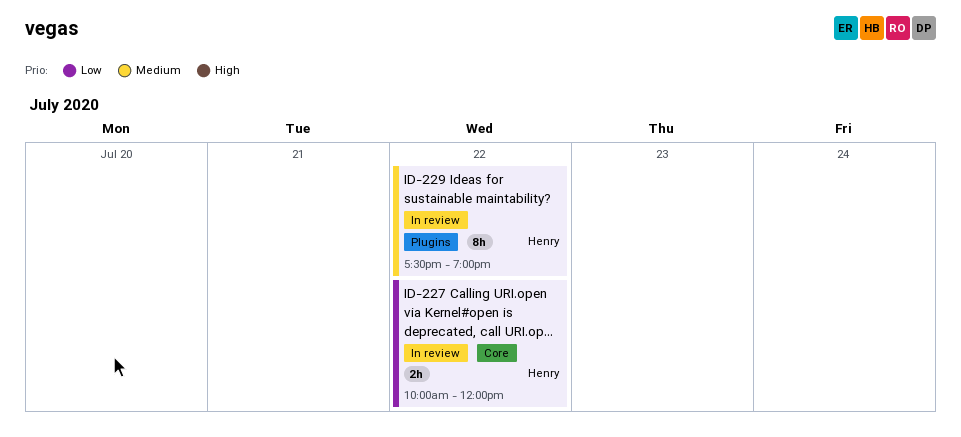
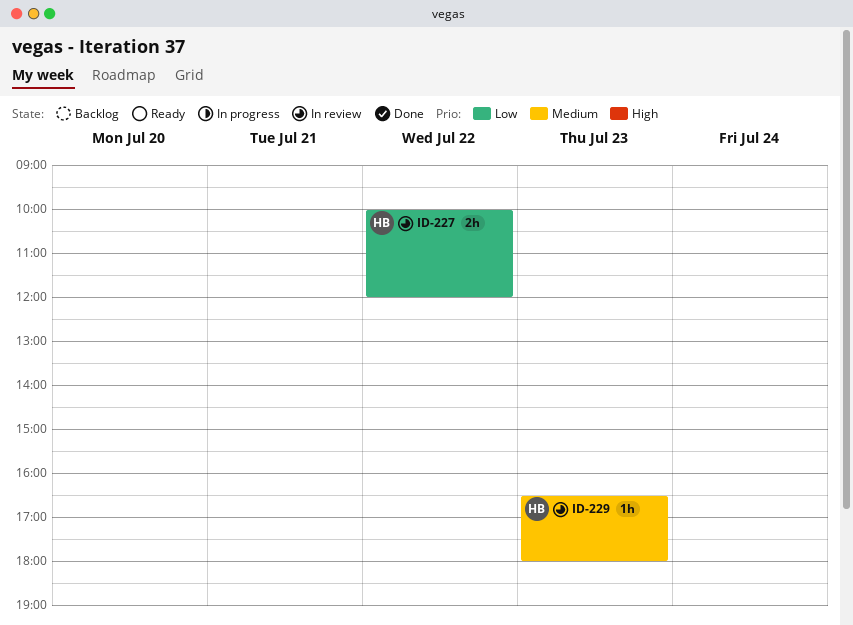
ID-229, estimate: 8h -> 1h
ID-229, day: Jul 22 -> Jul 23
ID-229, begins: 17:30 -> 16:30
ID-229, ends: 19:00 -> 18:00

